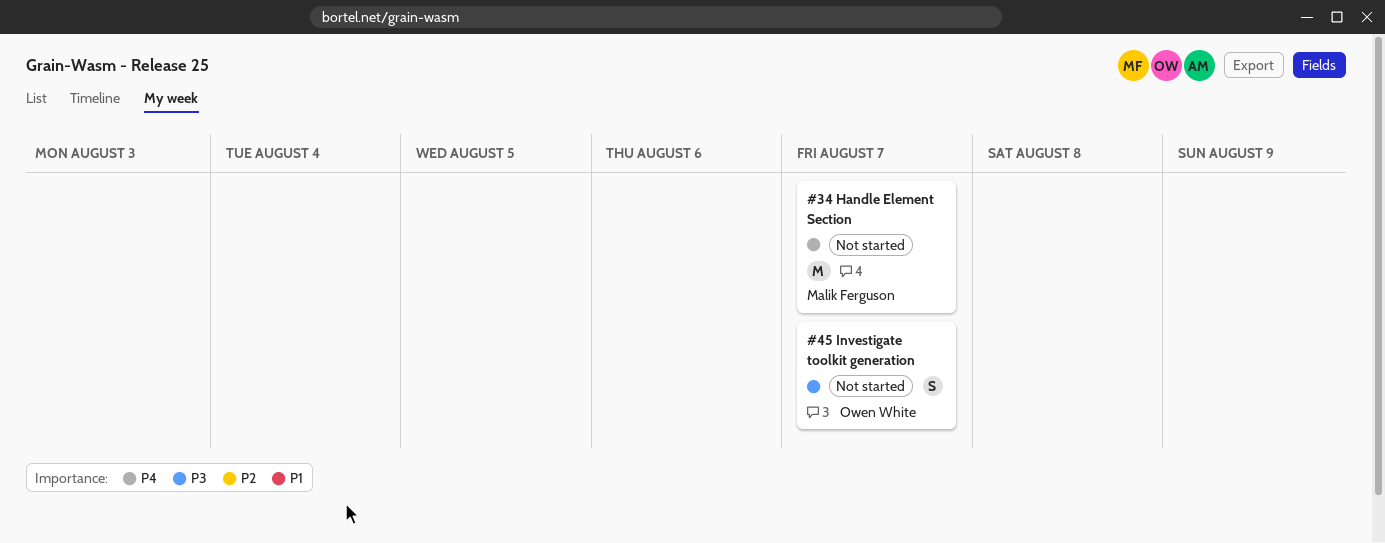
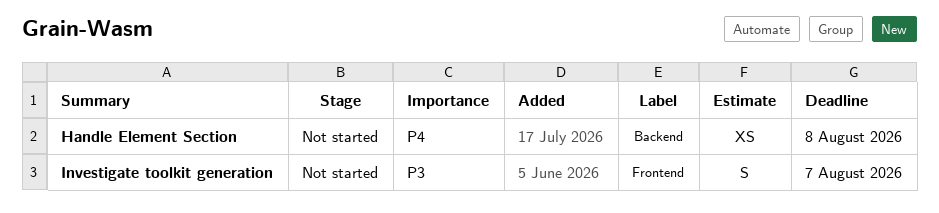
Handle Element Section, estimate: M -> XS
Handle Element Section, due: Aug 7 -> Aug 8

